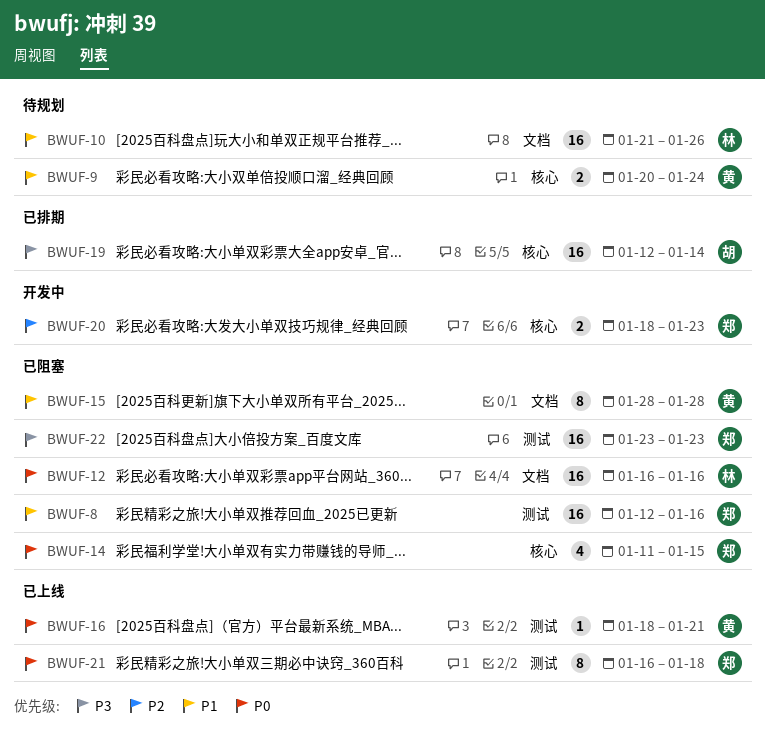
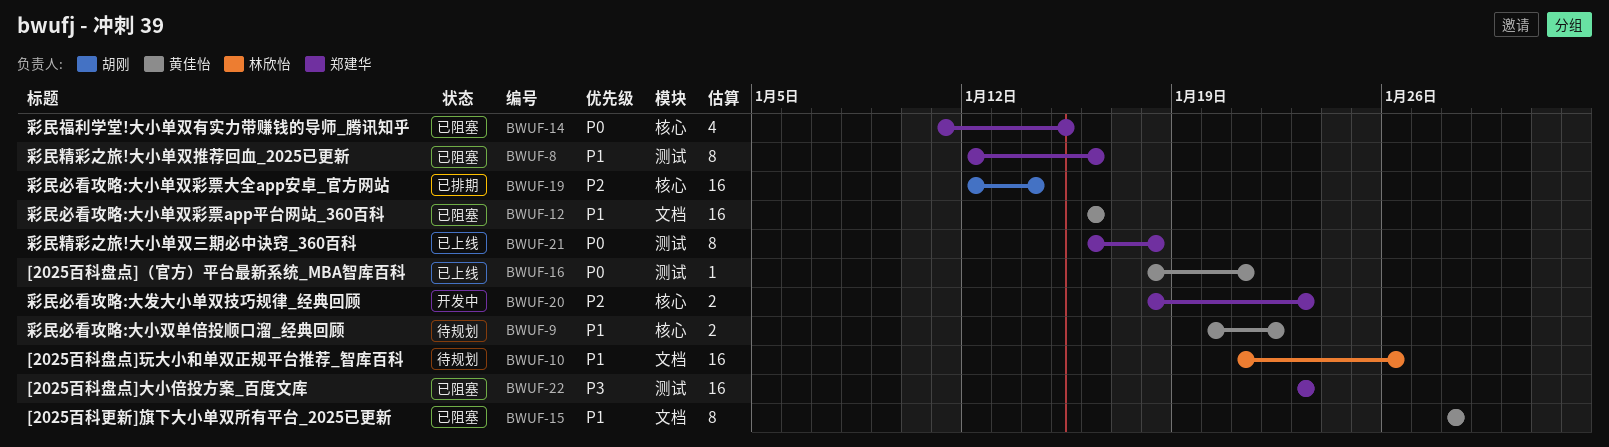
BWUF-8, estimate: 16 -> 8
BWUF-9, due: Jan 24 -> Jan 22
BWUF-12, owner: 林欣怡 -> 黄佳怡
BWUF-12, priority: P0 -> P1
BWUF-19, priority: P3 -> P2

